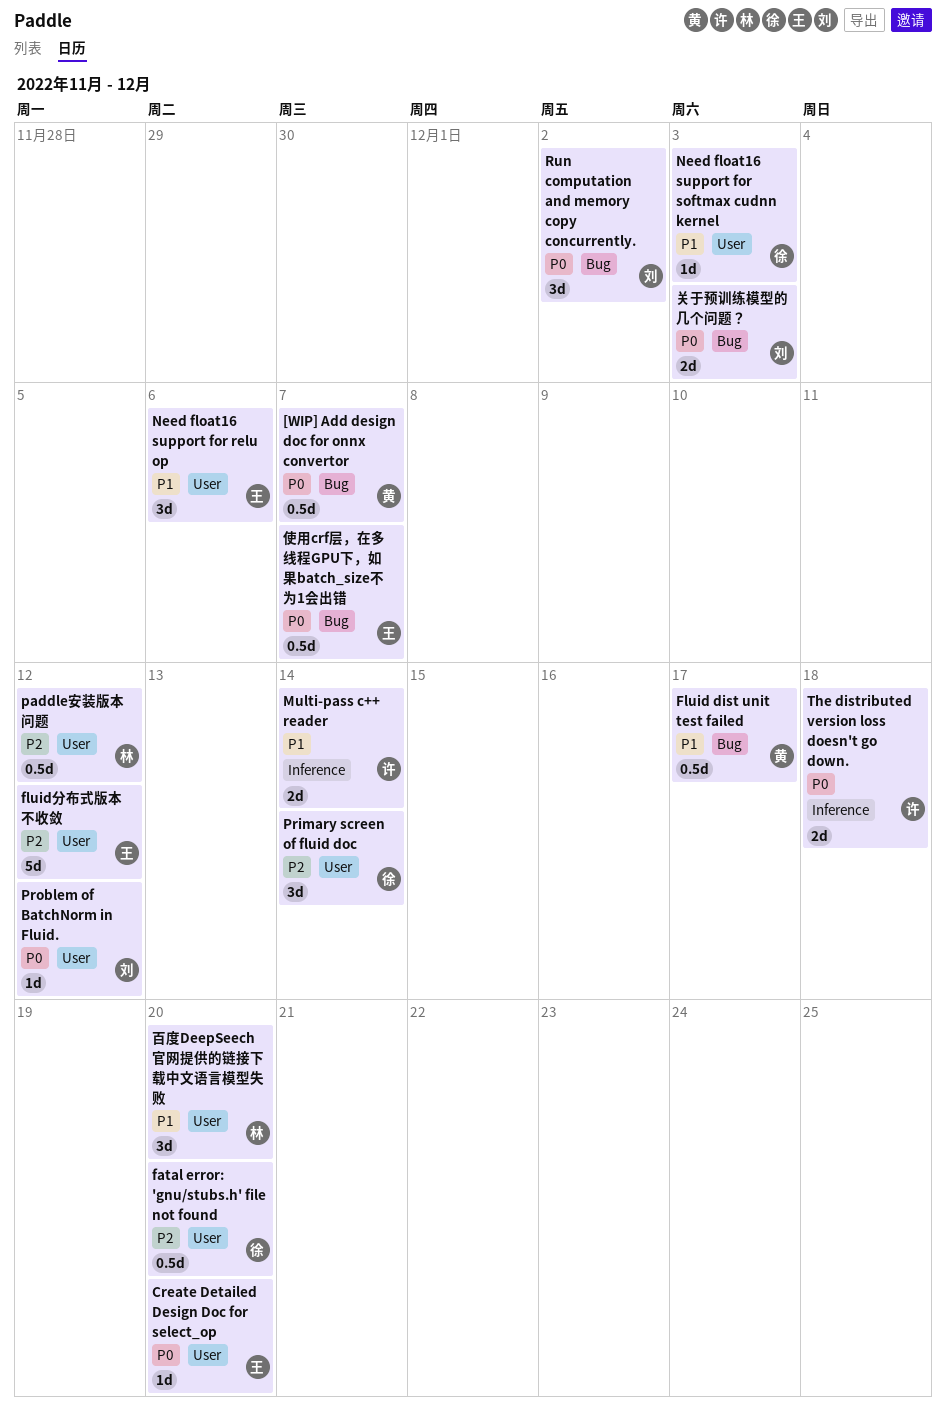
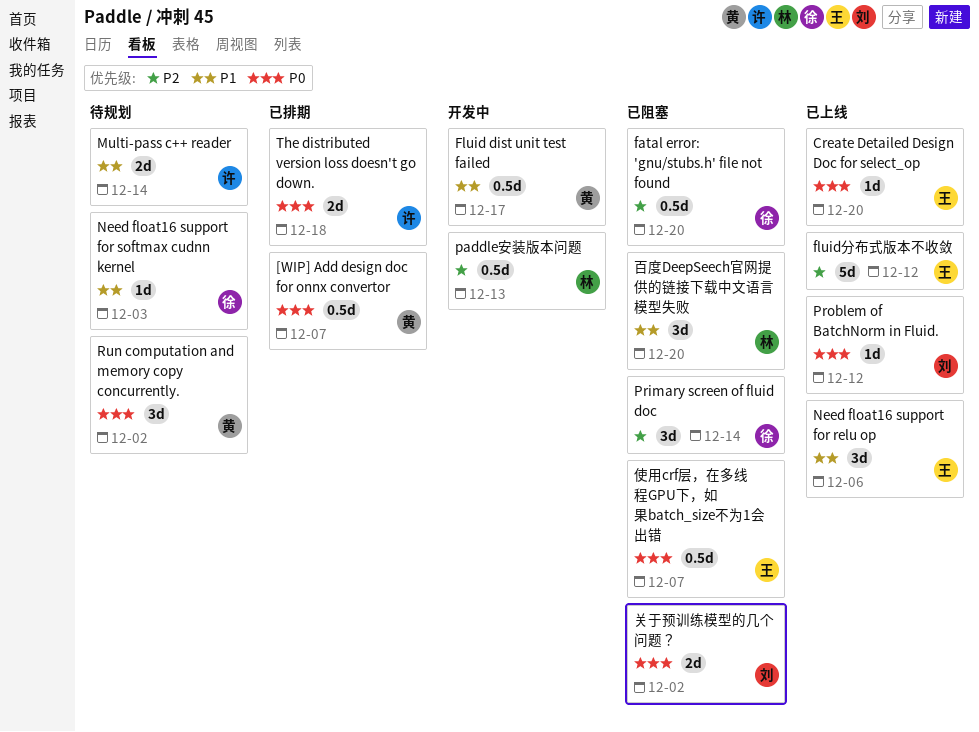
paddle安装版本问题, due: Dec 12 -> Dec 13
Run computation and memory copy concurrently., owner: 刘 -> 黄
关于预训练模型的几个问题？, due: Dec 3 -> Dec 2

